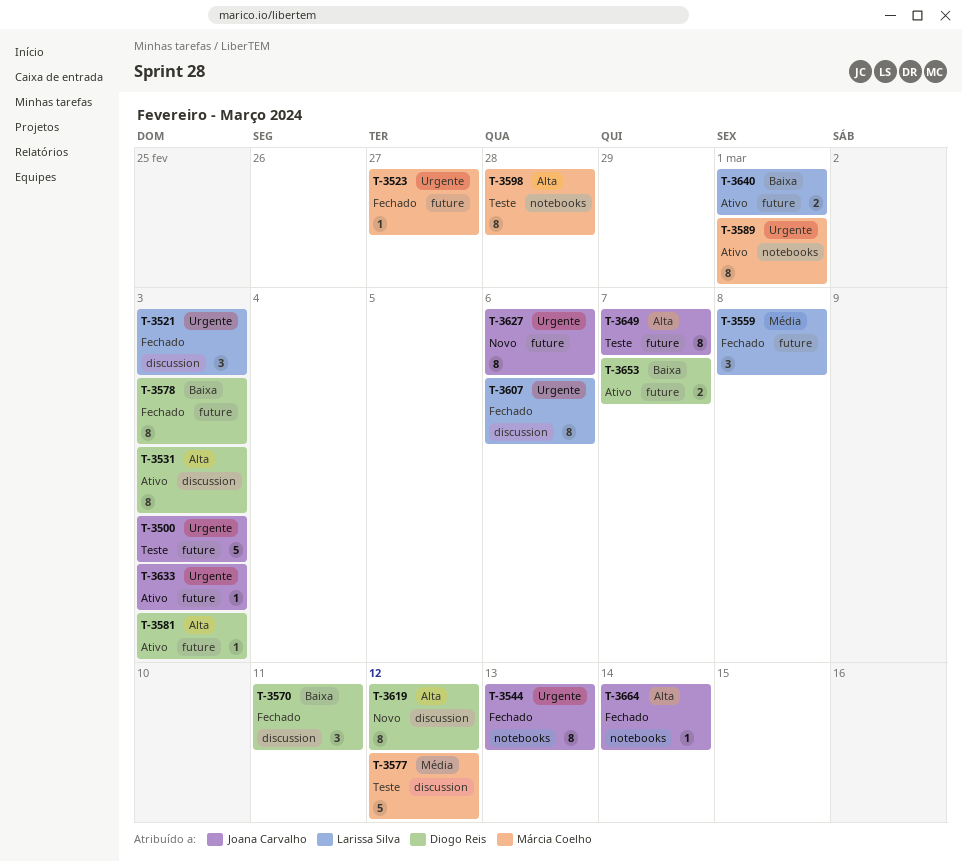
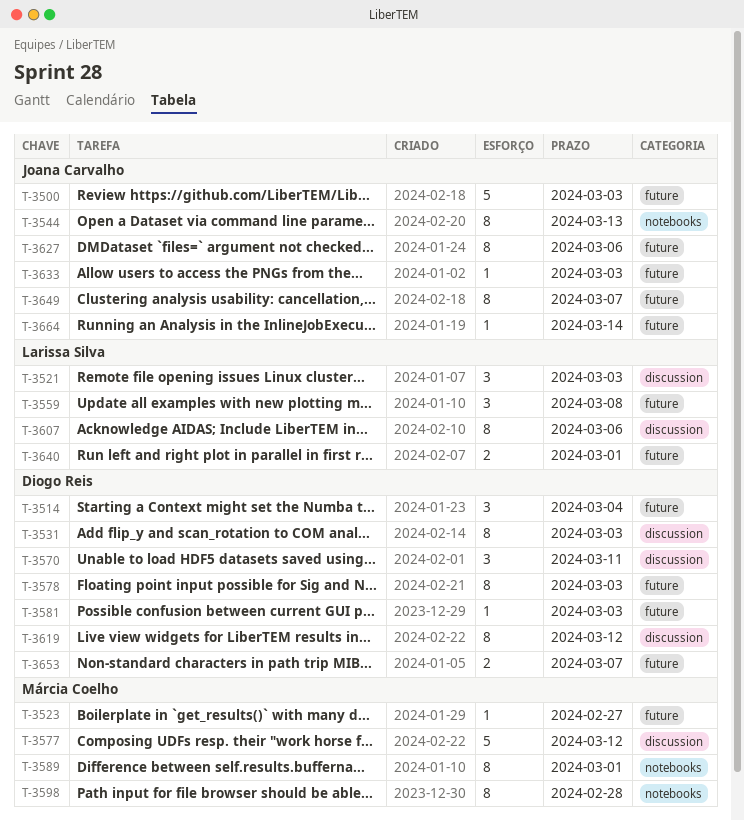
T-3514: none -> present
T-3664, label: notebooks -> future

